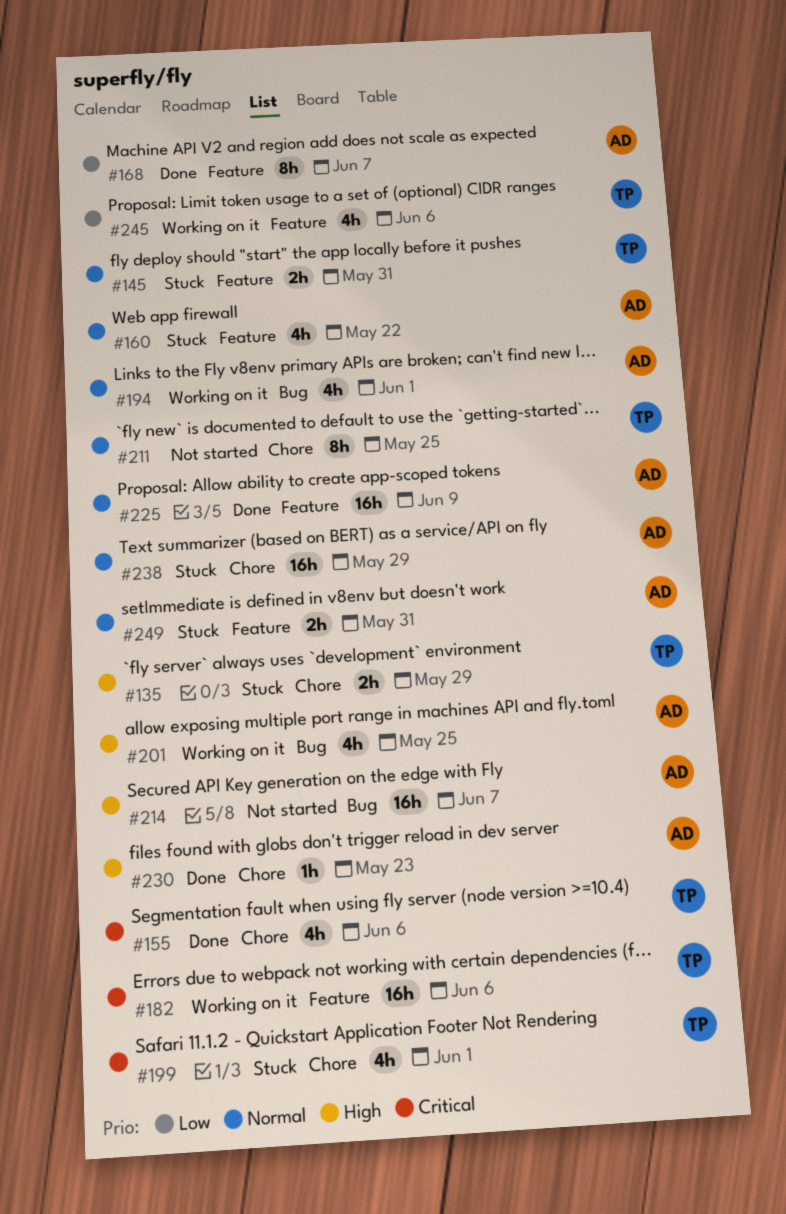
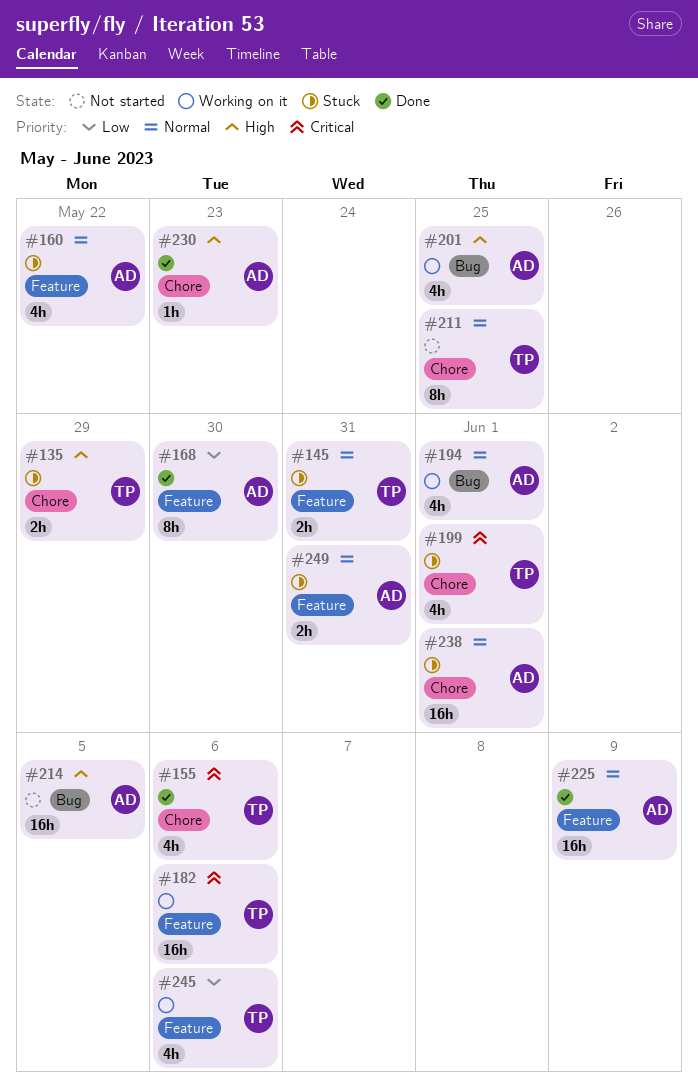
#168, due: Jun 7 -> May 30
#214, due: Jun 7 -> Jun 5
#238, due: May 29 -> Jun 1

